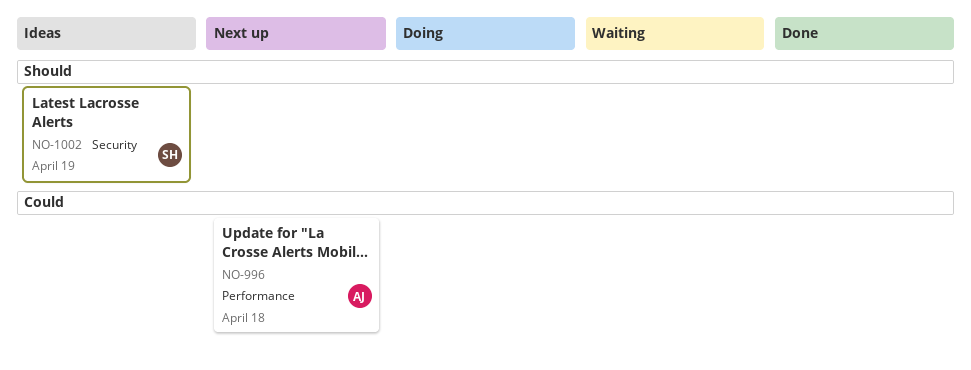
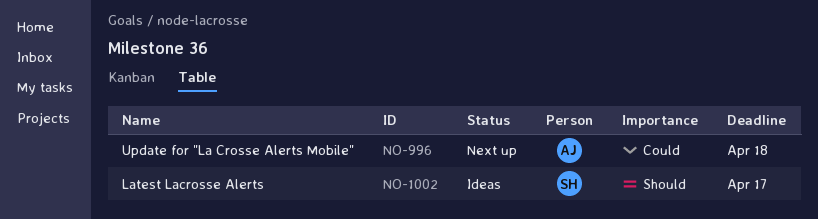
NO-1002, due: Apr 19 -> Apr 17

